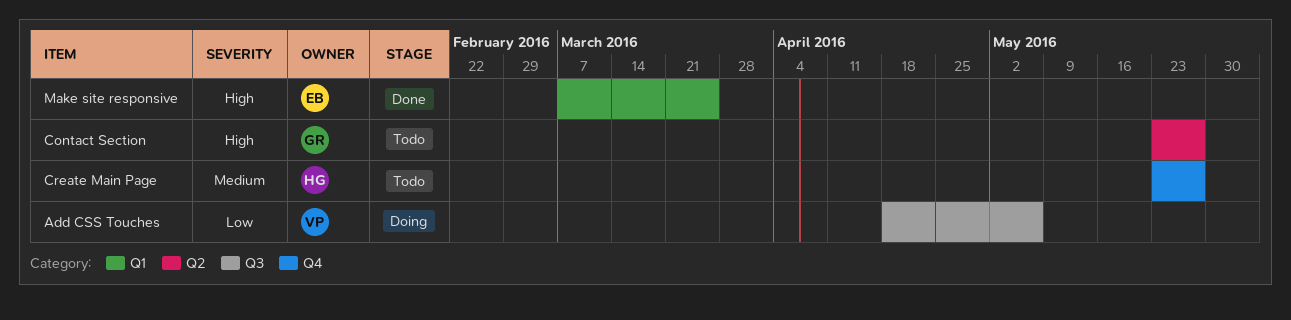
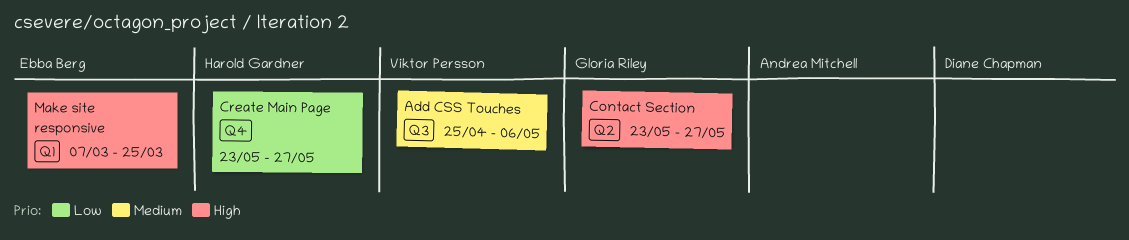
Add CSS Touches, priority: Low -> Medium
Add CSS Touches, start: Apr 18 -> Apr 25
Create Main Page, priority: Medium -> Low

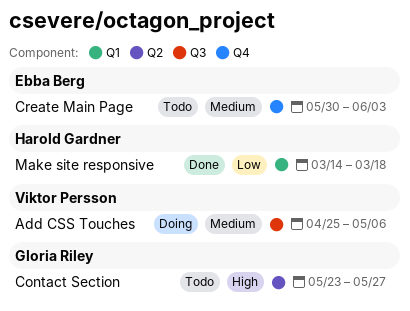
Create Main Page, owner: Harold Gardner -> Ebba Berg
Create Main Page, priority: Low -> Medium
Create Main Page, start: May 23 -> May 30
Create Main Page, due: May 27 -> Jun 3
Make site responsive, owner: Ebba Berg -> Harold Gardner
Make site responsive, priority: High -> Low
Make site responsive, start: Mar 7 -> Mar 14
Make site responsive, due: Mar 25 -> Mar 18

